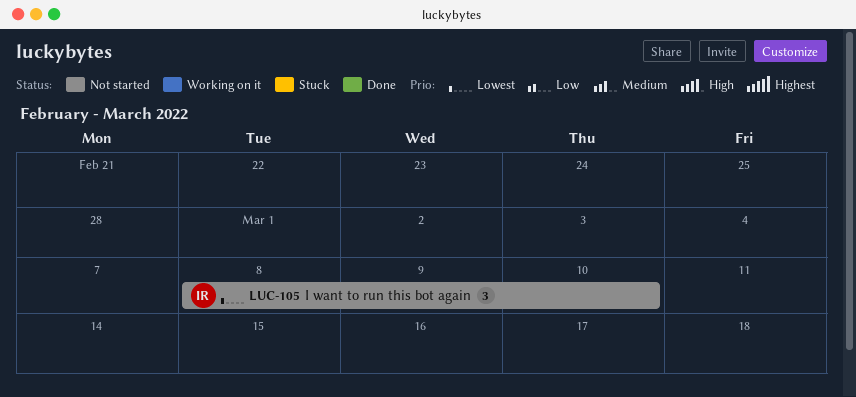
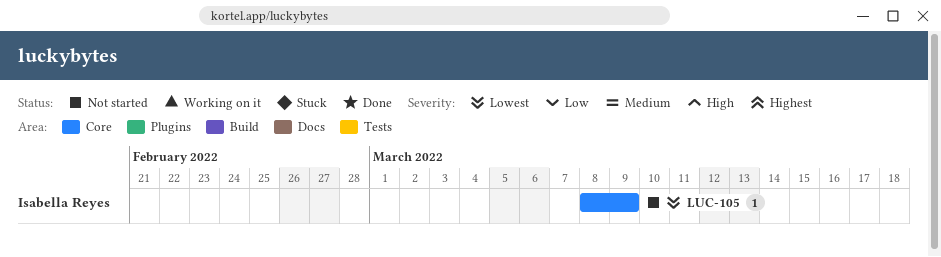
LUC-105, estimate: 3 -> 1
LUC-105, due: Mar 10 -> Mar 9

